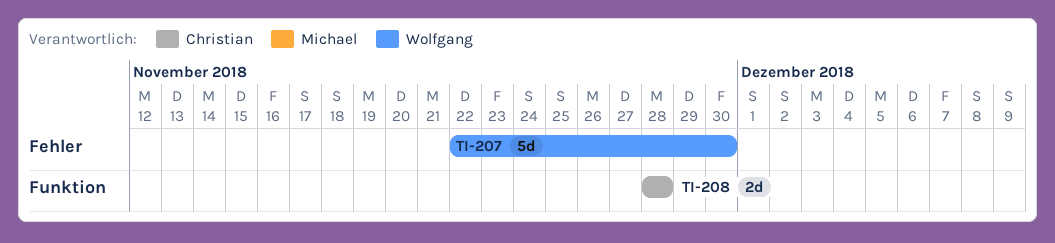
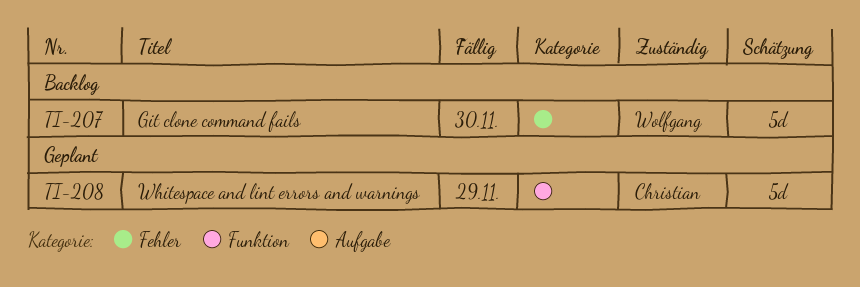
TI-208, estimate: 2d -> 5d
TI-208, due: Nov 28 -> Nov 29

